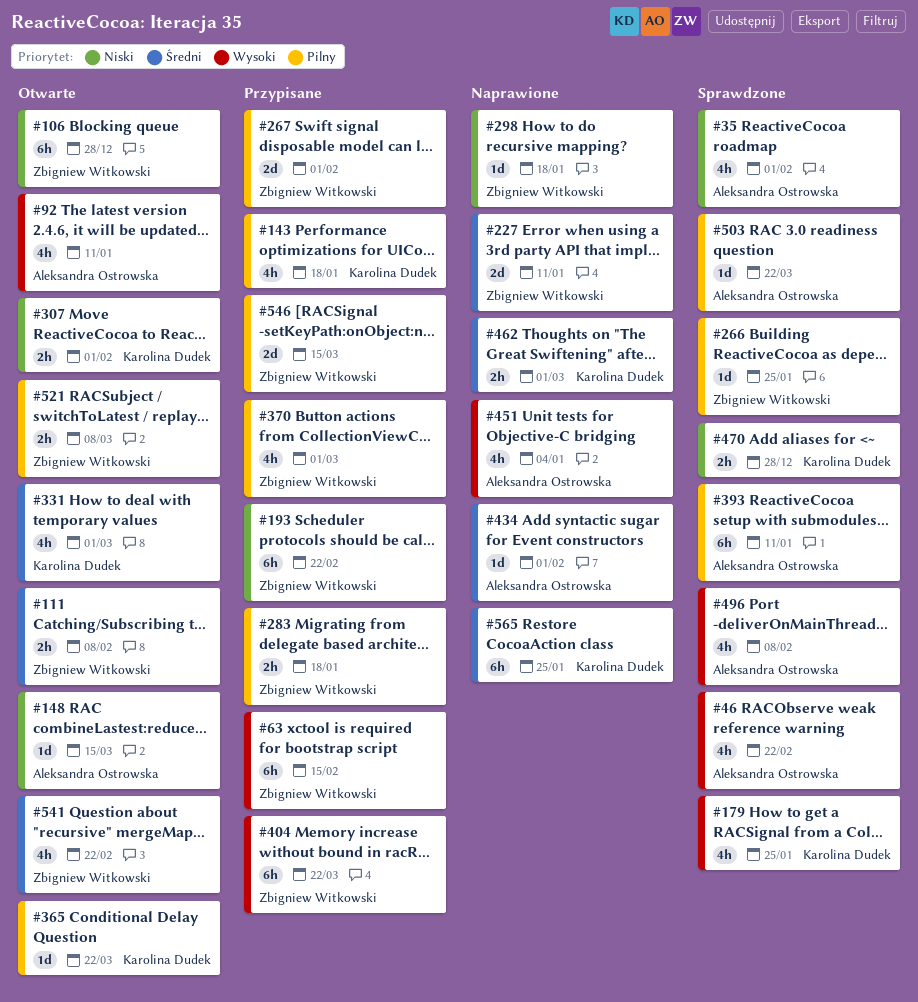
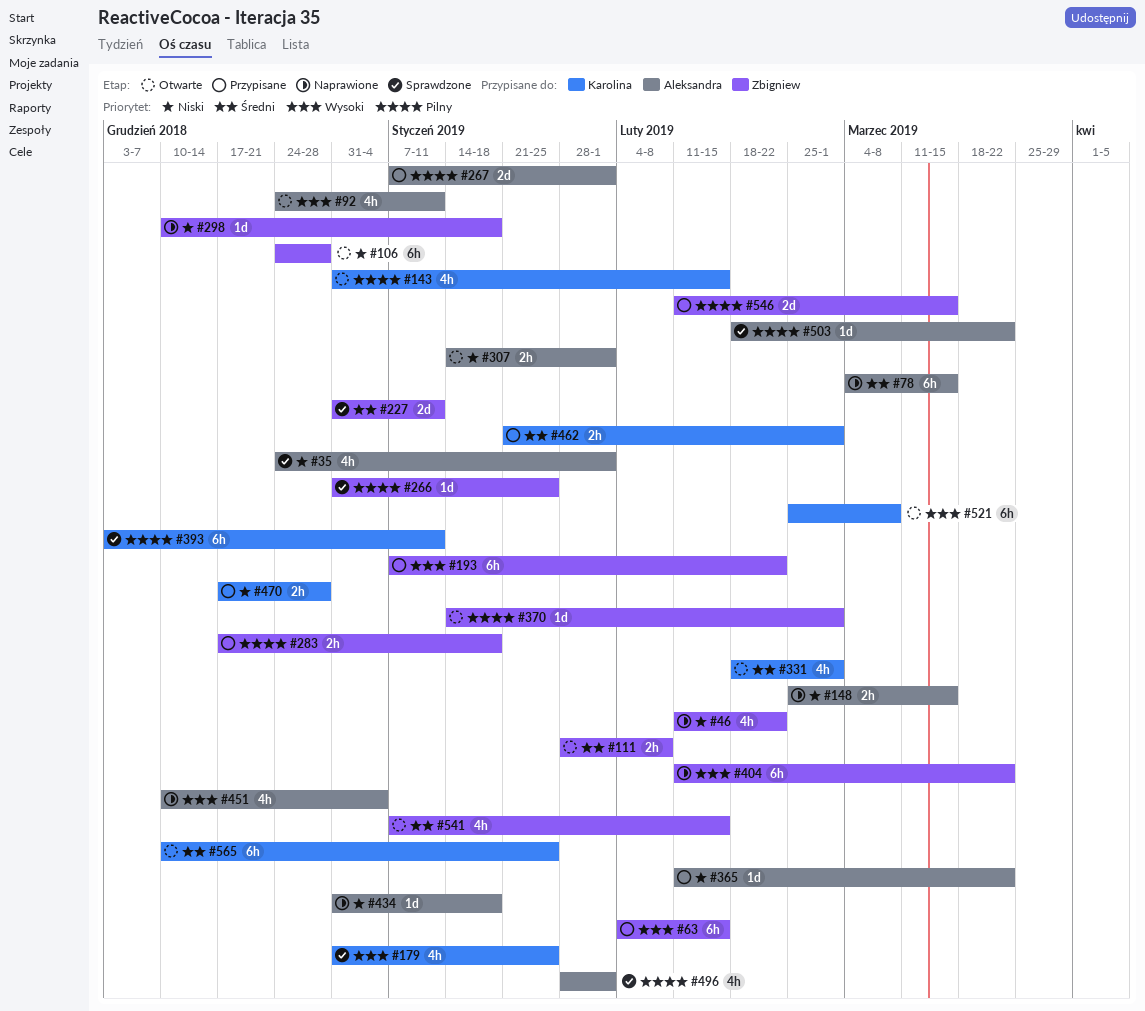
#46, status: Sprawdzone -> Naprawione
#46, owner: Aleksandra Ostrowska -> Zbigniew Witkowski
#46, priority: Wysoki -> Niski
#78: none -> present
#143, status: Przypisane -> Otwarte
#143, due: Jan 18 -> Feb 15
#148, status: Otwarte -> Naprawione
#148, estimate: 1d -> 2h
#193, priority: Niski -> Wysoki
#227, status: Naprawione -> Sprawdzone
#267, owner: Zbigniew Witkowski -> Aleksandra Ostrowska
#307, owner: Karolina Dudek -> Aleksandra Ostrowska
#365, status: Otwarte -> Przypisane
#365, owner: Karolina Dudek -> Aleksandra Ostrowska
#365, priority: Pilny -> Niski
#370, status: Przypisane -> Otwarte
#370, estimate: 4h -> 1d
#393, owner: Aleksandra Ostrowska -> Karolina Dudek
#404, status: Przypisane -> Naprawione
#434, priority: Średni -> Niski
#434, due: Feb 1 -> Jan 18
#462, status: Naprawione -> Przypisane
#470, status: Sprawdzone -> Przypisane
#496, priority: Wysoki -> Pilny
#496, due: Feb 8 -> Feb 1
#521, owner: Zbigniew Witkowski -> Karolina Dudek
#521, priority: Pilny -> Wysoki
#521, estimate: 2h -> 6h
#541, due: Feb 22 -> Feb 15
#565, status: Naprawione -> Otwarte

